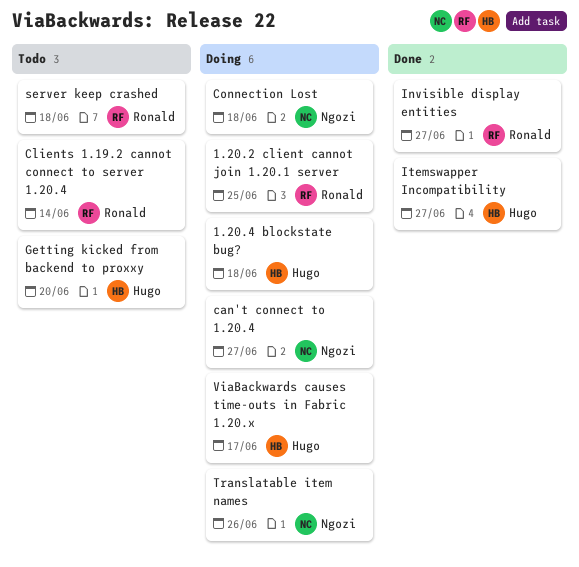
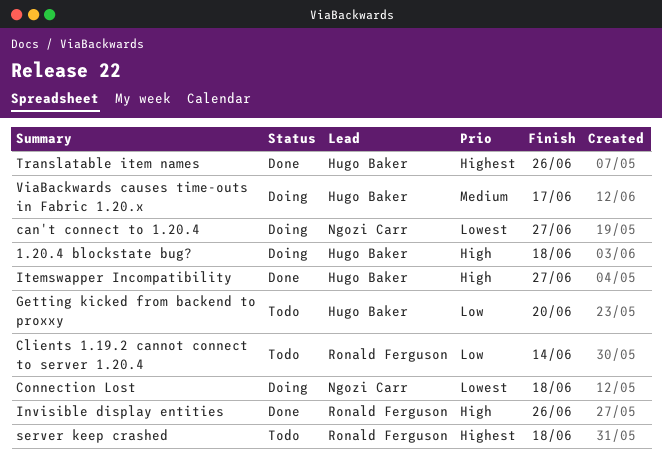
1.20.2 client cannot join 1.20.1 server: present -> none
Invisible display entities, due: Jun 27 -> Jun 26
Translatable item names, status: Doing -> Done
Translatable item names, owner: Ngozi Carr -> Hugo Baker

